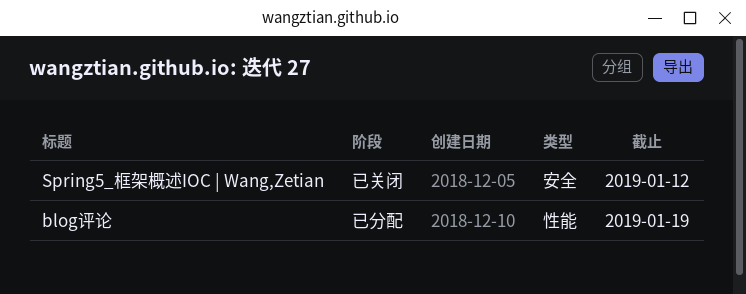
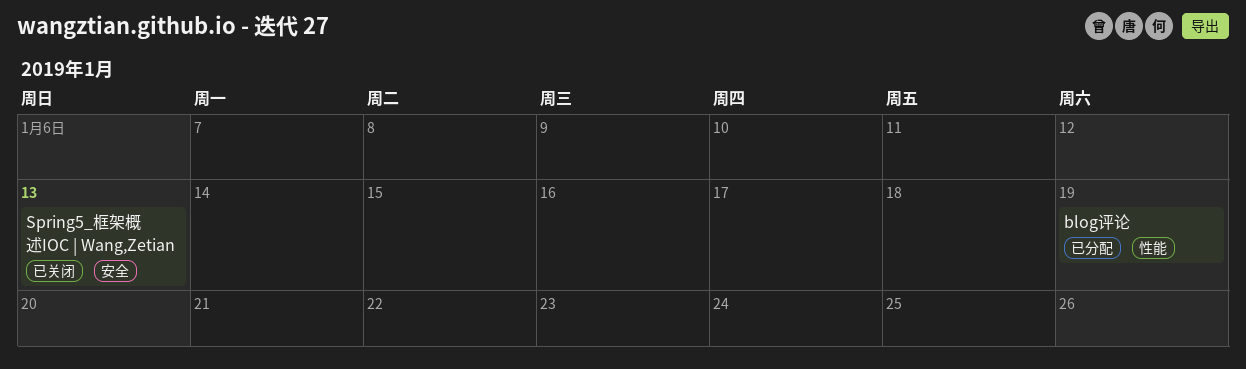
Spring5_框架概述IOC | Wang,Zetian, due: Jan 12 -> Jan 13

